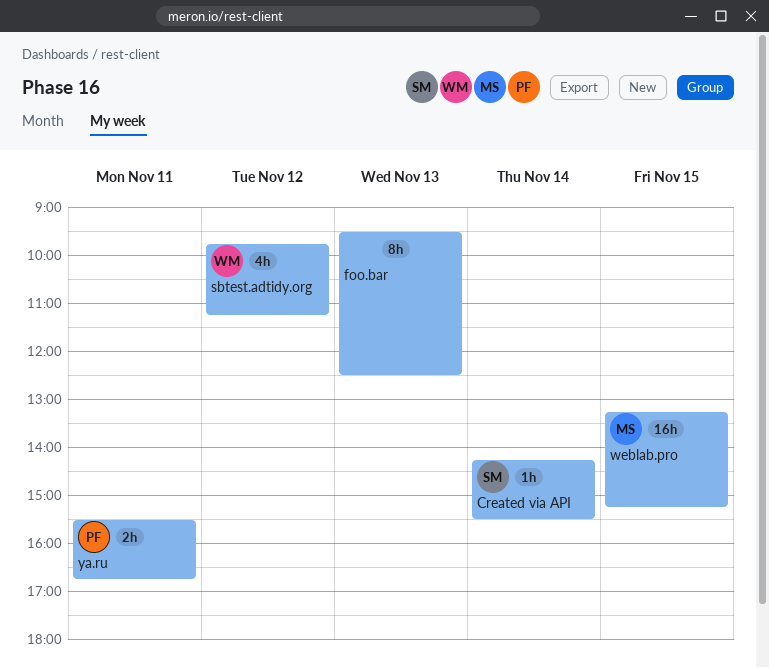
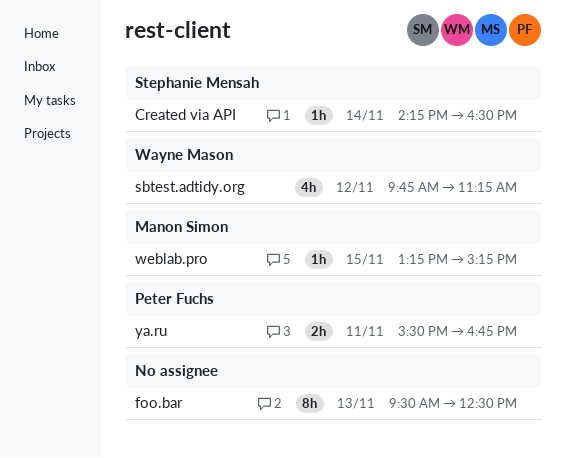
Created via API, ends: 15:30 -> 16:30
weblab.pro, estimate: 16h -> 1h

